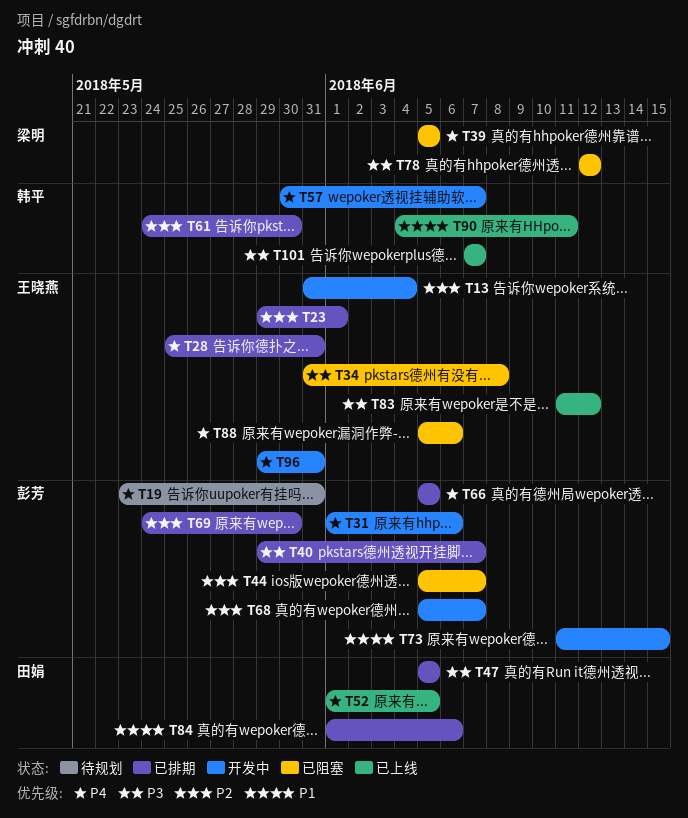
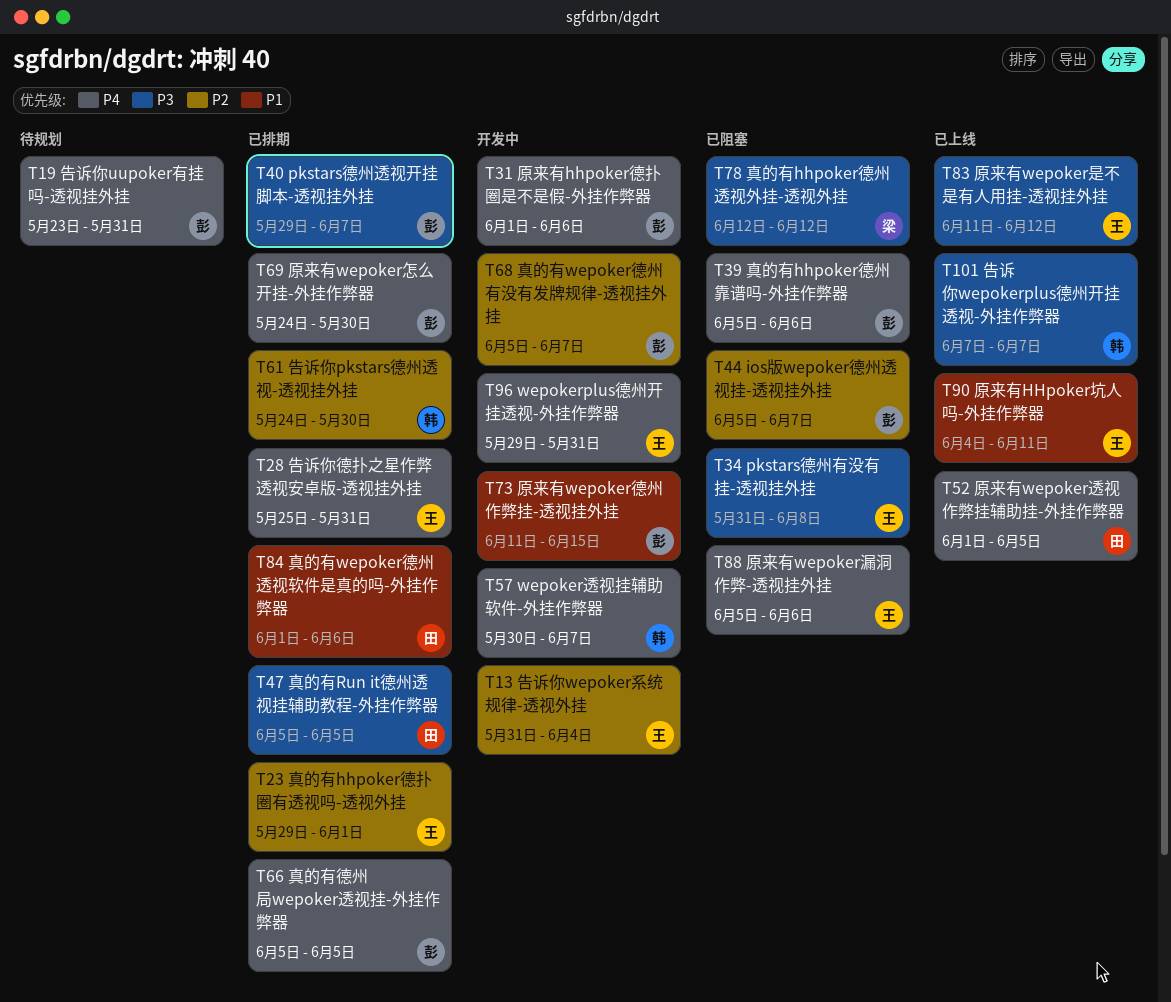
T39, owner: 梁明 -> 彭芳
T39, due: Jun 5 -> Jun 6
T69, priority: P2 -> P4
T90, owner: 韩平 -> 王晓燕

